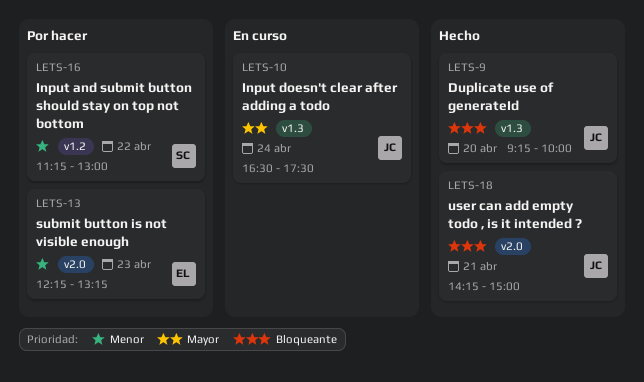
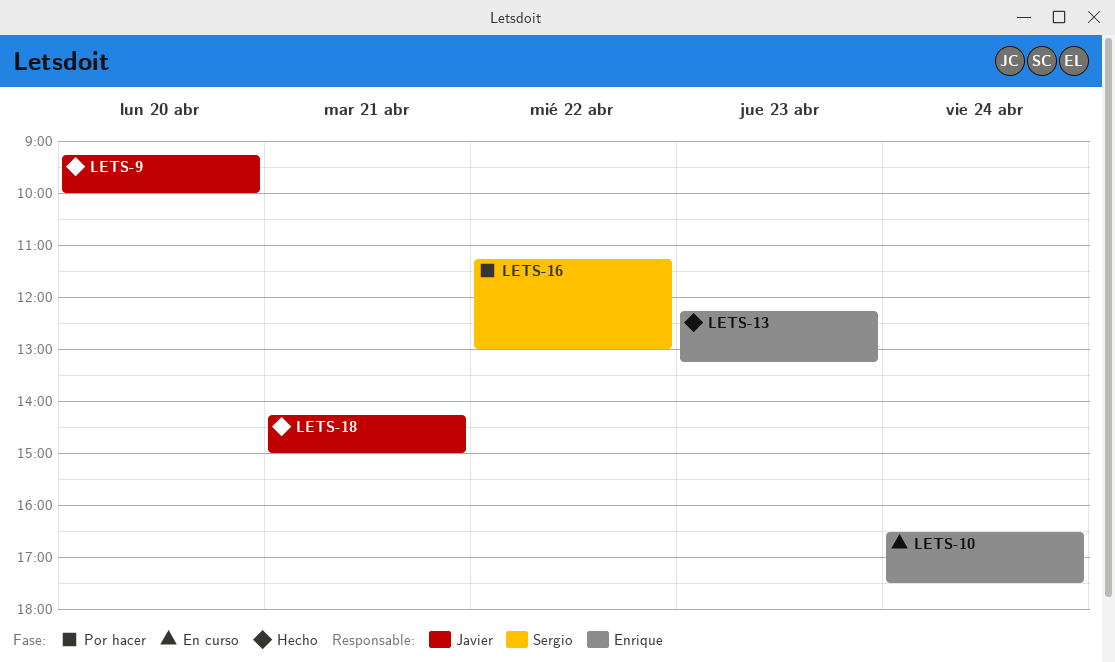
LETS-10, owner: Javier -> Enrique
LETS-13, status: Por hacer -> Hecho

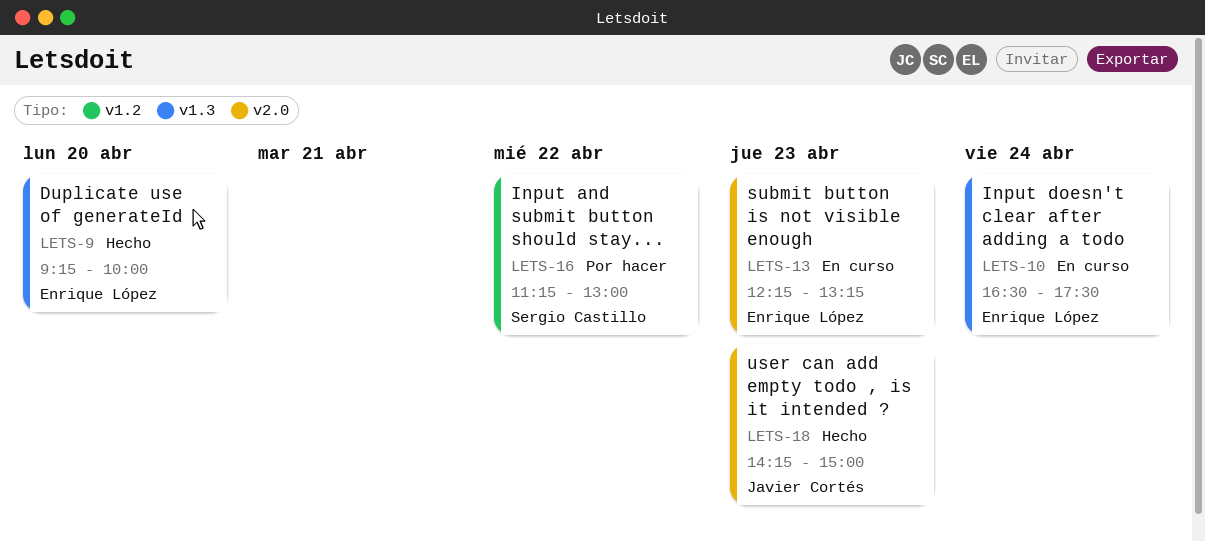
LETS-9, owner: Javier Cortés -> Enrique López
LETS-13, status: Hecho -> En curso
LETS-18, day: Apr 21 -> Apr 23

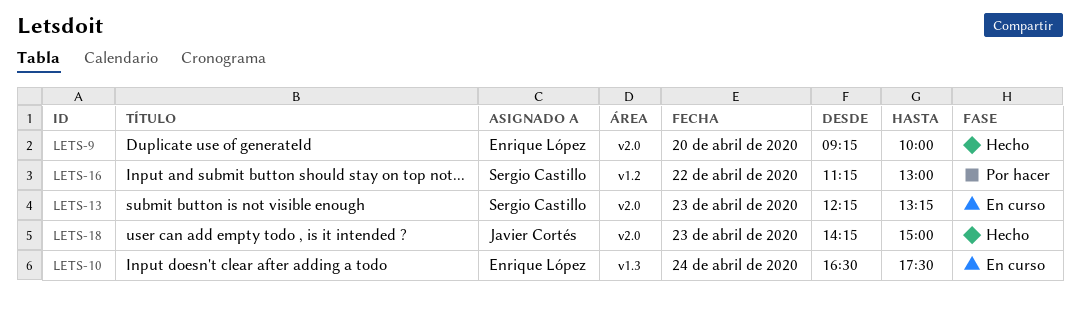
LETS-9, label: v1.3 -> v2.0
LETS-13, owner: Enrique López -> Sergio Castillo

